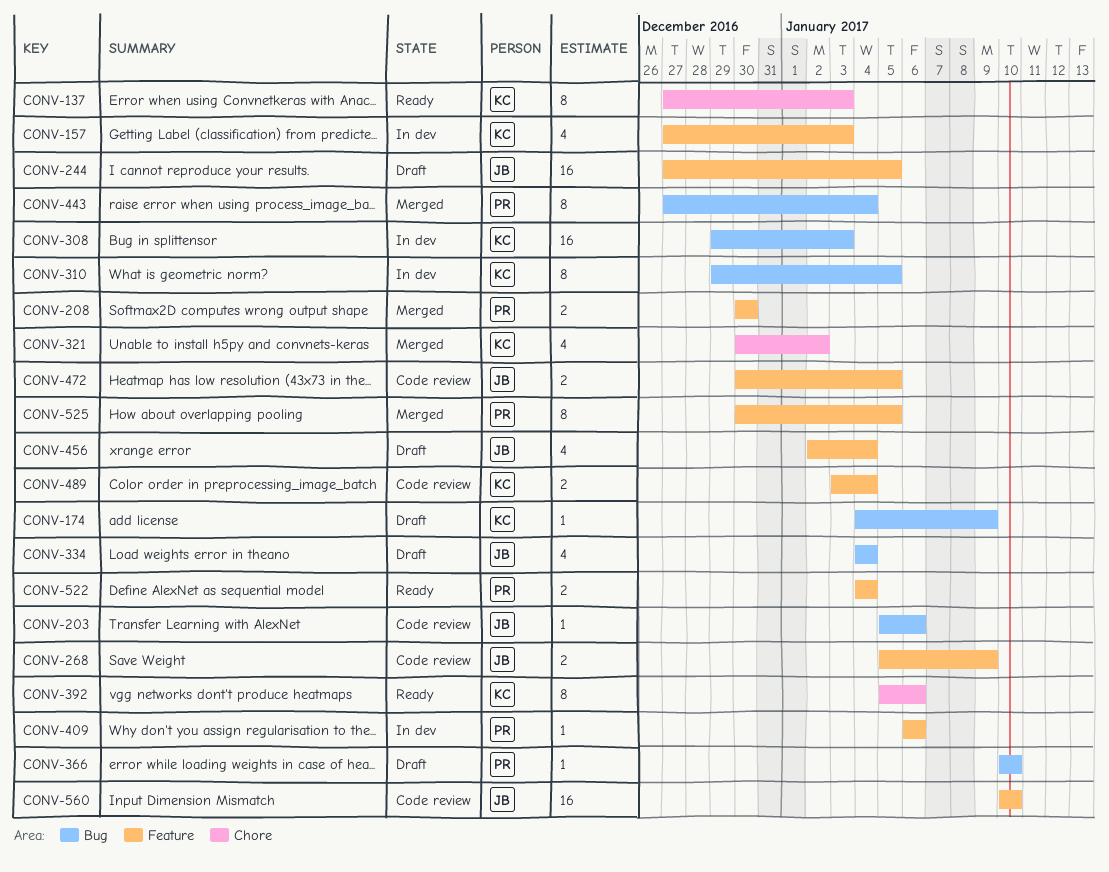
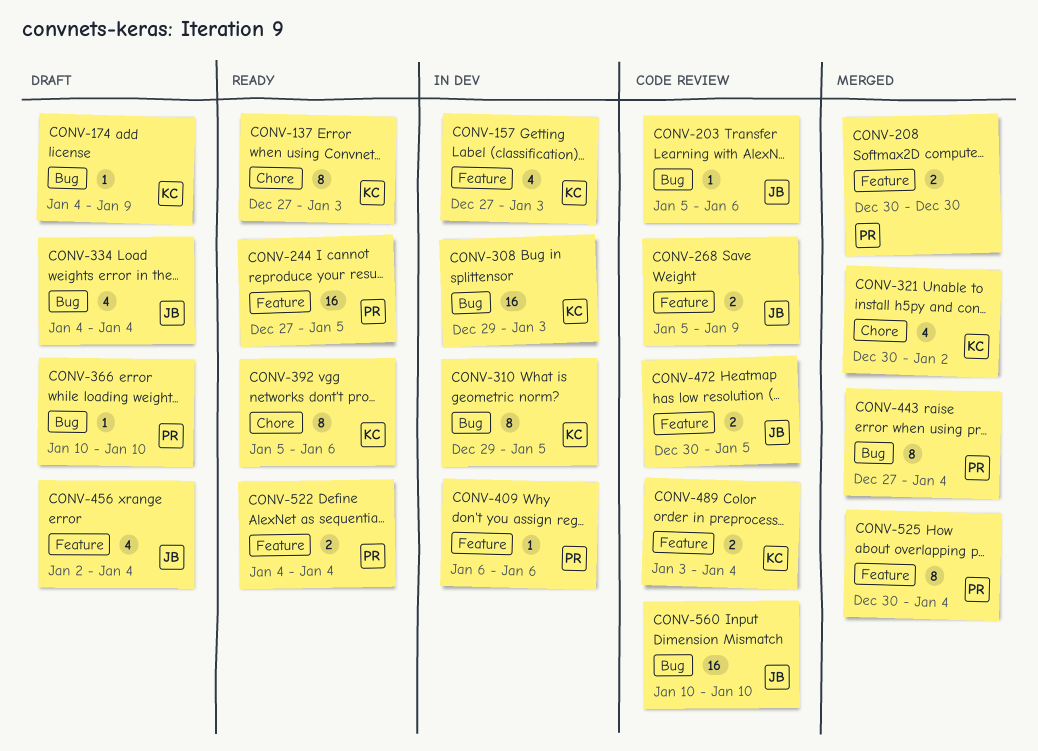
CONV-244, status: Draft -> Ready
CONV-244, owner: JB -> PR
CONV-525, due: Jan 5 -> Jan 4
CONV-560, label: Feature -> Bug

